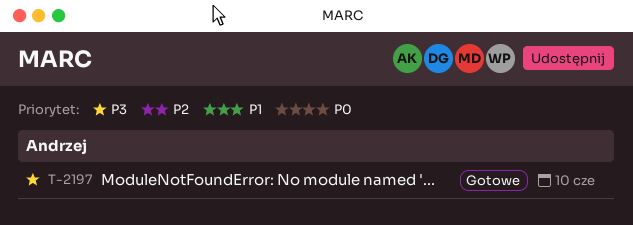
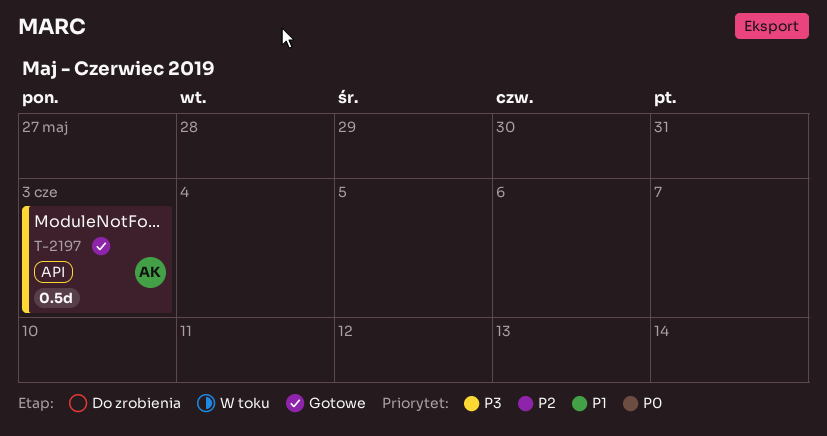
T-2197, due: Jun 10 -> Jun 3

